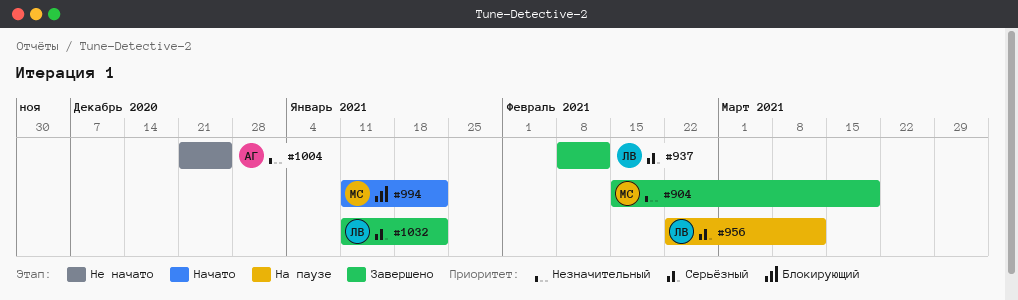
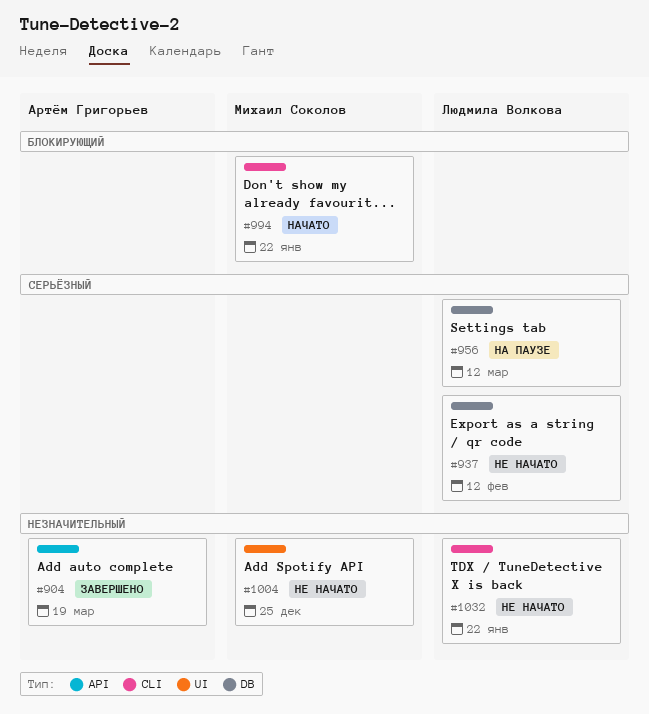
#904, owner: Михаил Соколов -> Артём Григорьев
#937, status: Завершено -> Не начато
#1004, owner: Артём Григорьев -> Михаил Соколов
#1032, status: Завершено -> Не начато
#1032, priority: Серьёзный -> Незначительный

